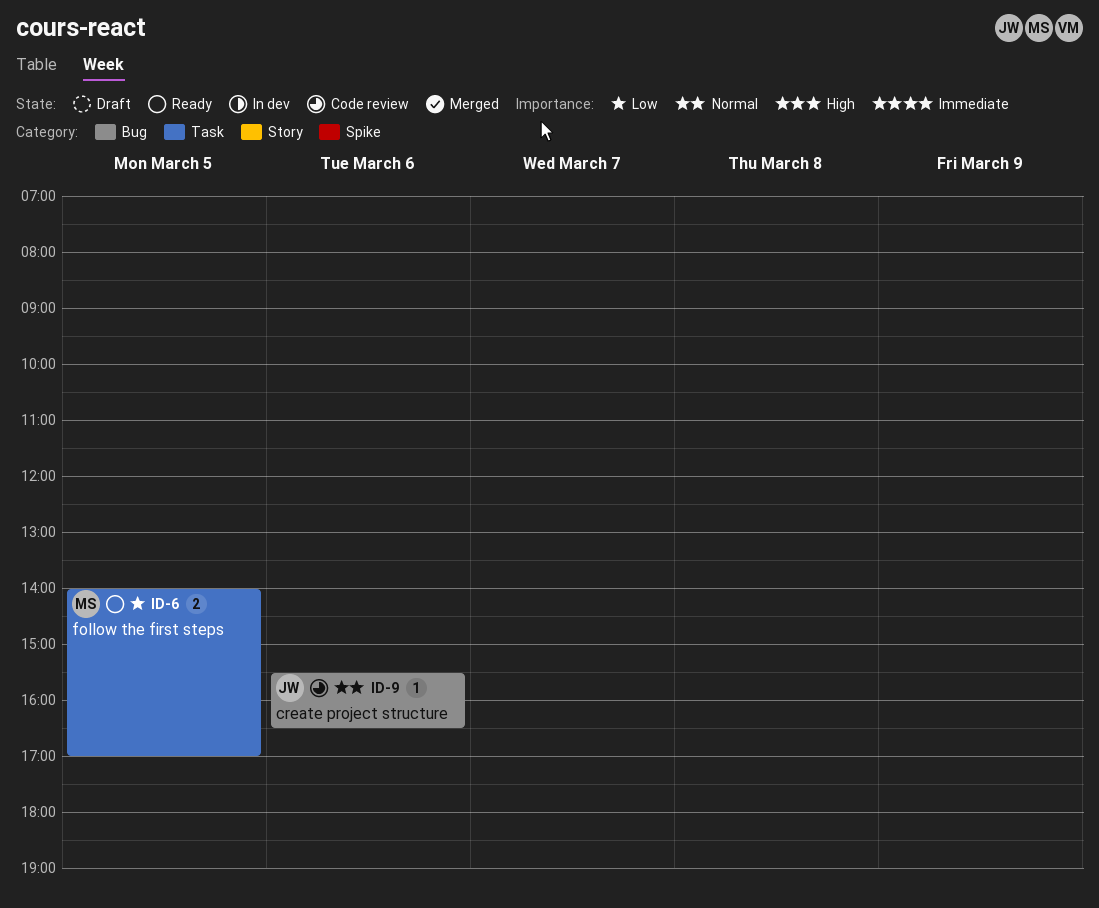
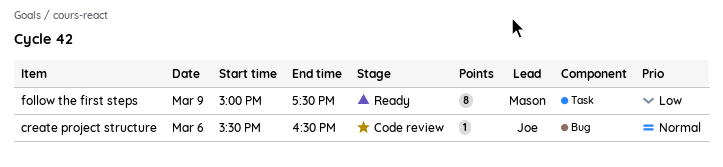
follow the first steps, estimate: 2 -> 8
follow the first steps, day: Mar 5 -> Mar 9
follow the first steps, begins: 14:00 -> 15:00
follow the first steps, ends: 17:00 -> 17:30

